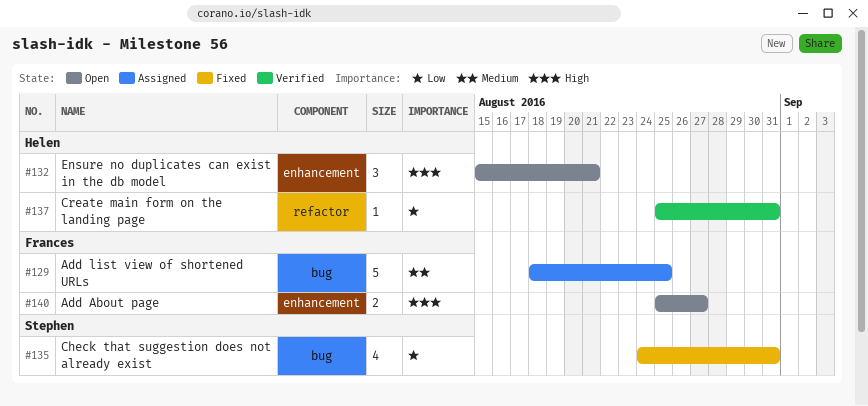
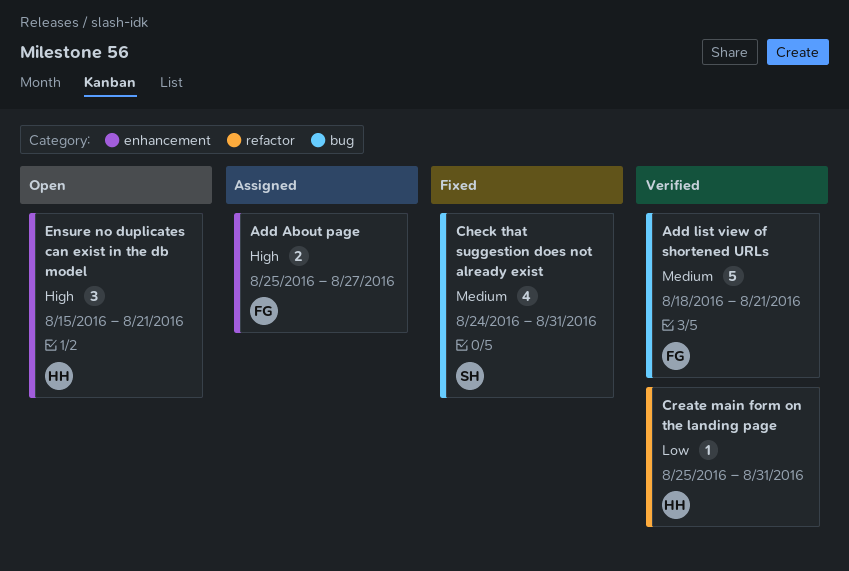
Add About page, status: Open -> Assigned
Add list view of shortened URLs, status: Assigned -> Verified
Add list view of shortened URLs, due: Aug 25 -> Aug 21
Check that suggestion does not already exist, priority: Low -> Medium

